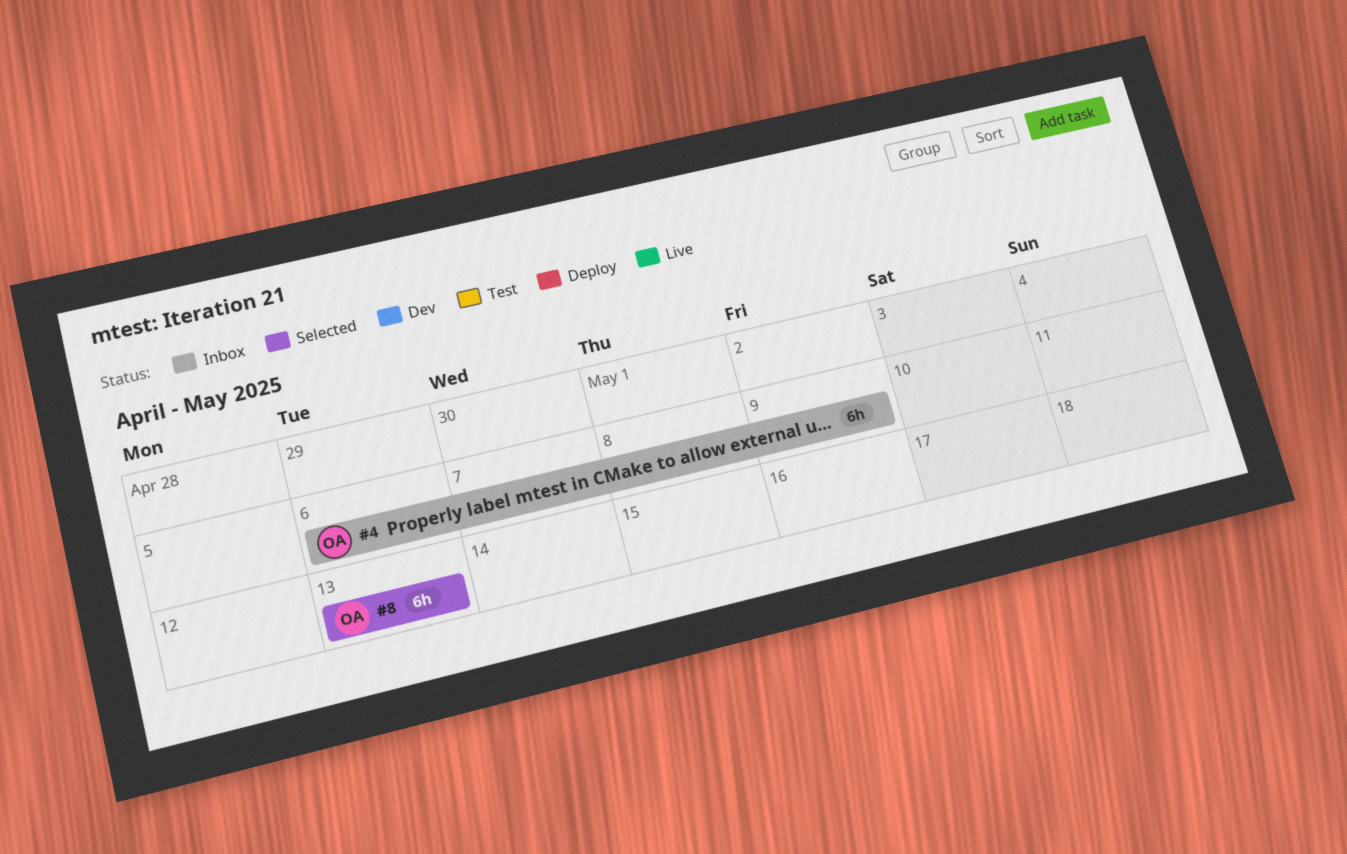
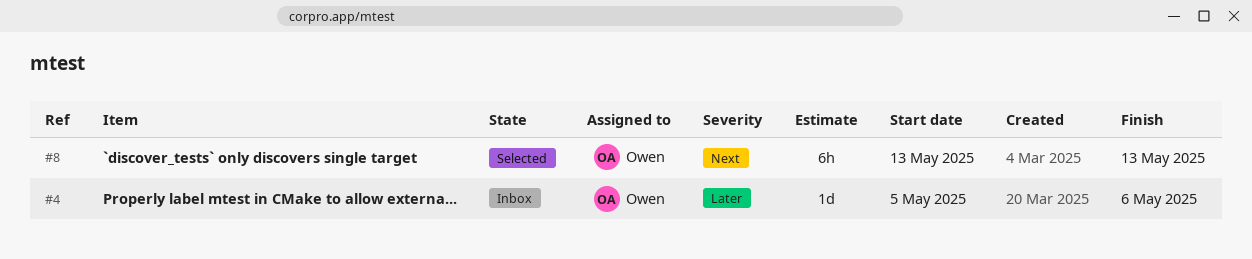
#4, estimate: 6h -> 1d
#4, start: May 6 -> May 5
#4, due: May 9 -> May 6

